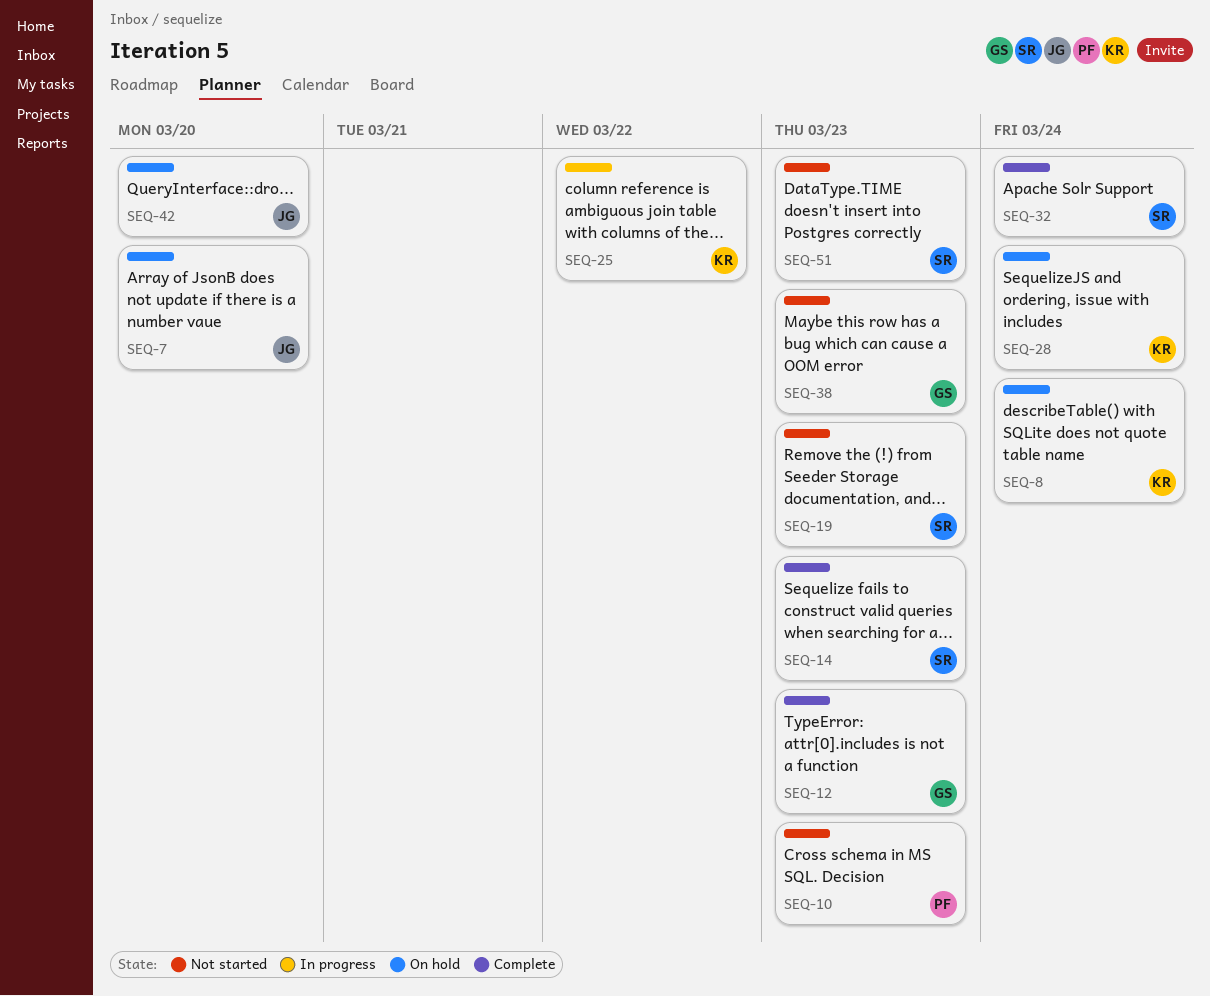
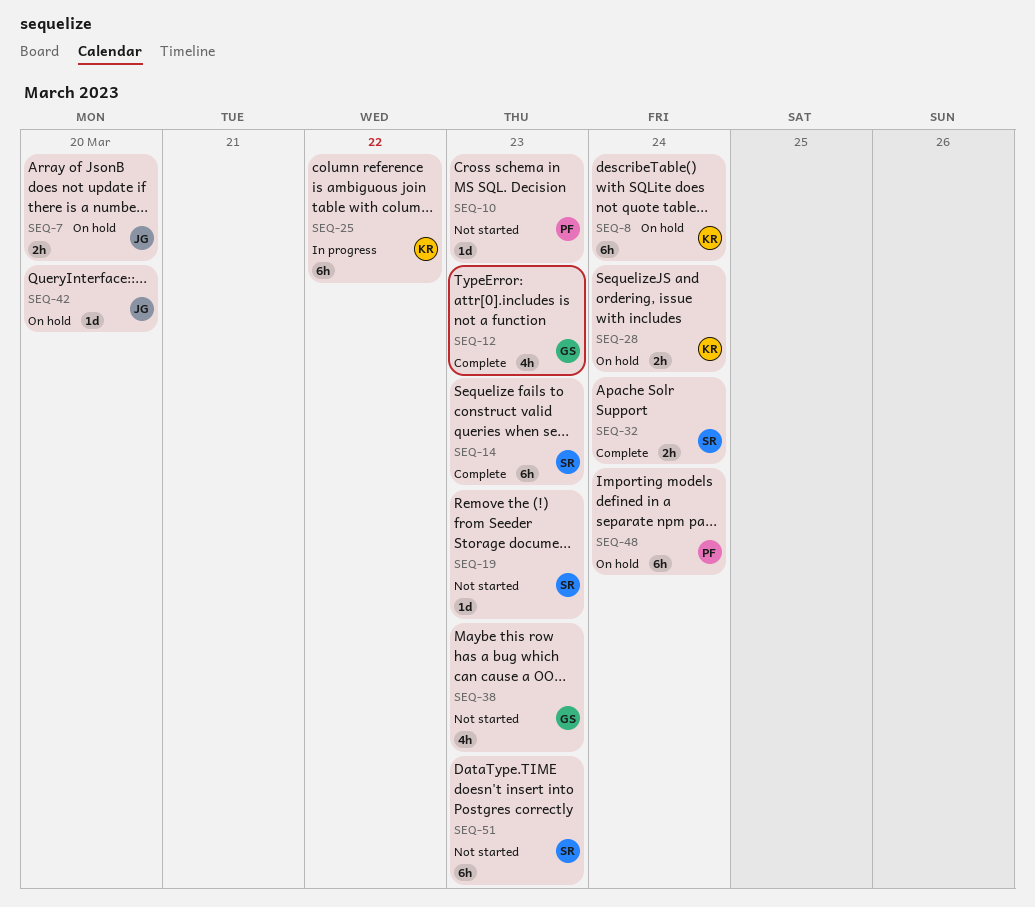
SEQ-48: none -> present

